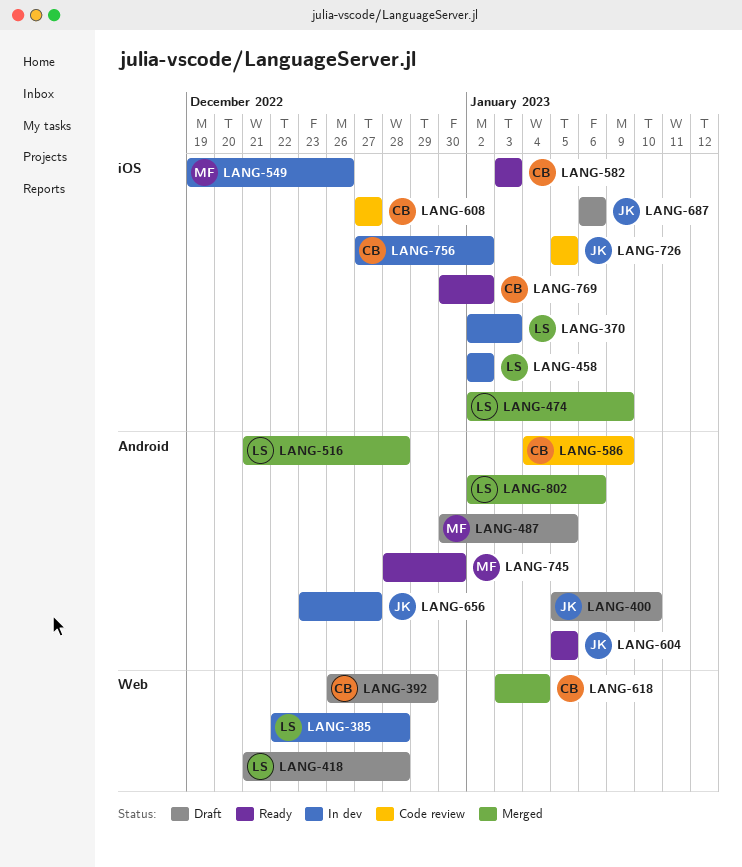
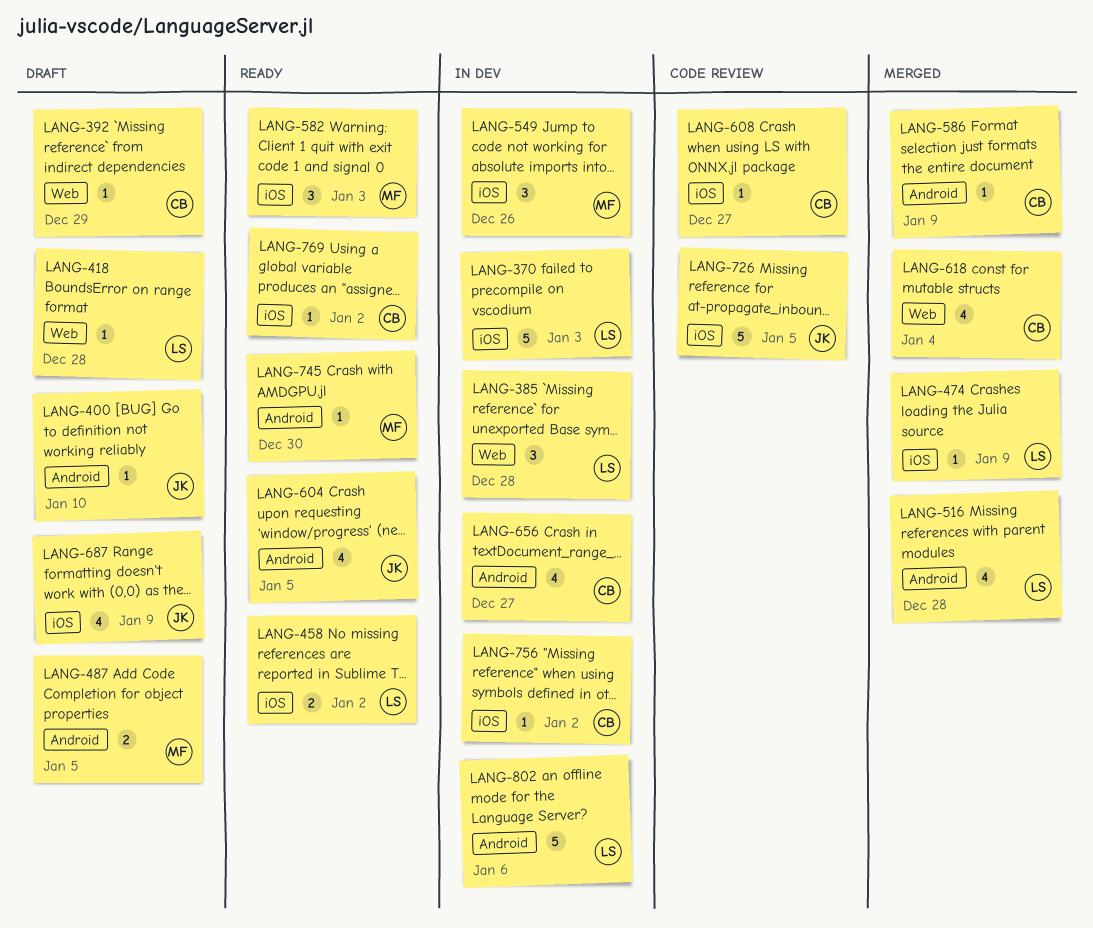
LANG-458, status: In dev -> Ready
LANG-582, owner: CB -> MF
LANG-586, status: Code review -> Merged
LANG-656, owner: JK -> CB
LANG-687, due: Jan 6 -> Jan 9
LANG-802, status: Merged -> In dev

